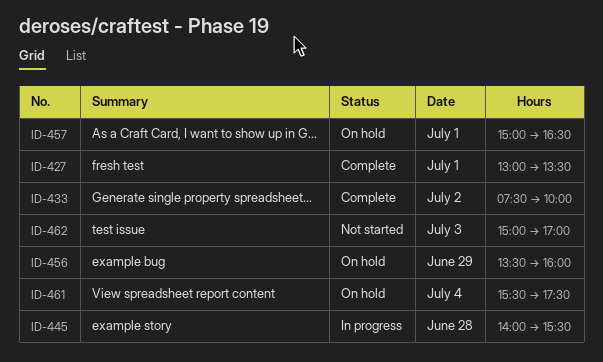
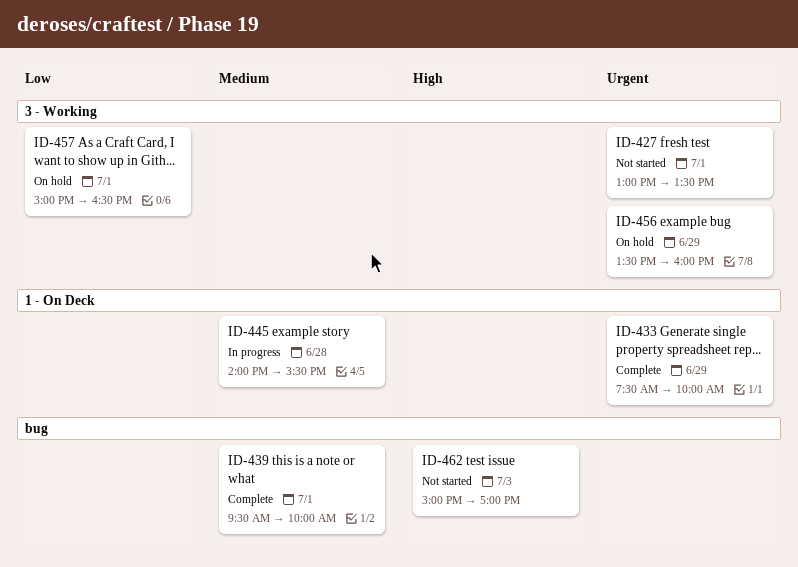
ID-427, status: Complete -> Not started
ID-433, day: Jul 2 -> Jun 29
ID-439: none -> present
ID-461: present -> none

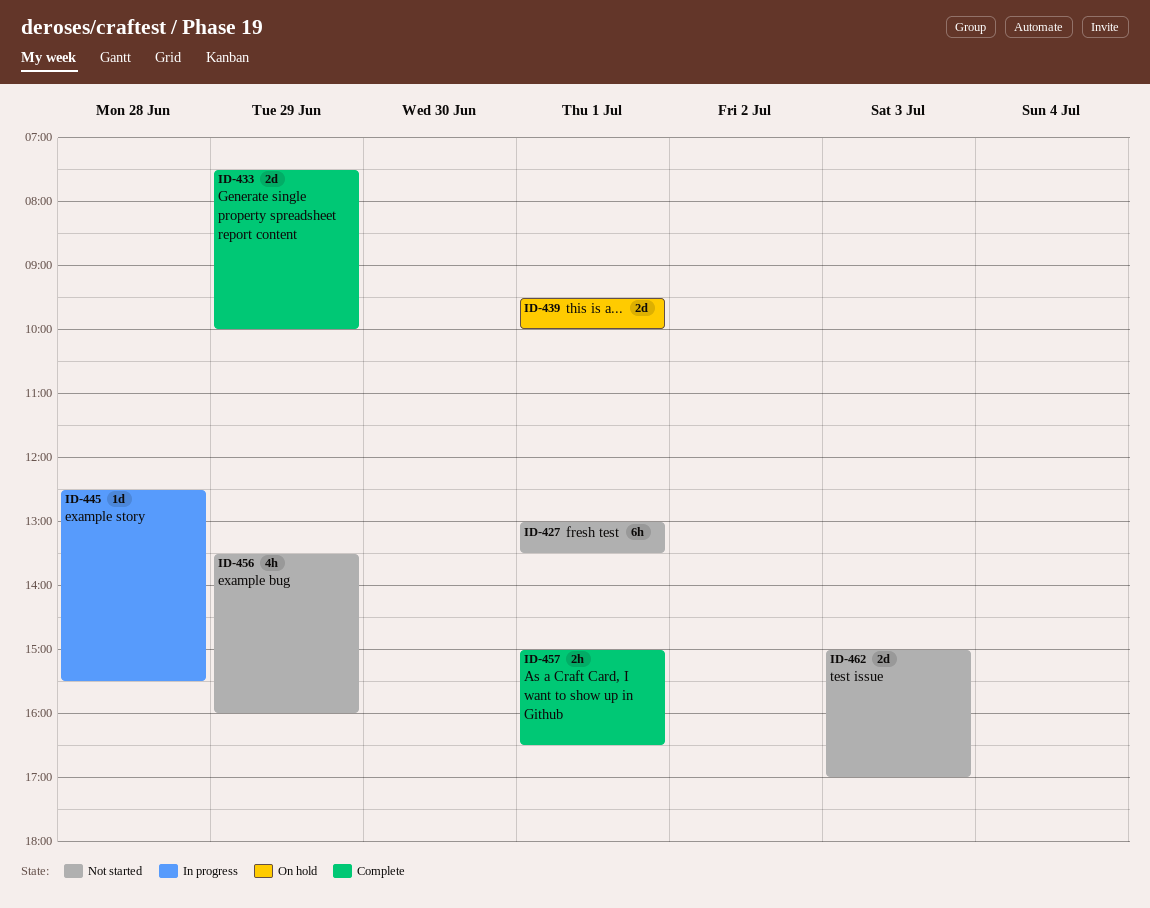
ID-439, status: Complete -> On hold
ID-445, begins: 14:00 -> 12:30
ID-456, status: On hold -> Not started
ID-457, status: On hold -> Complete

